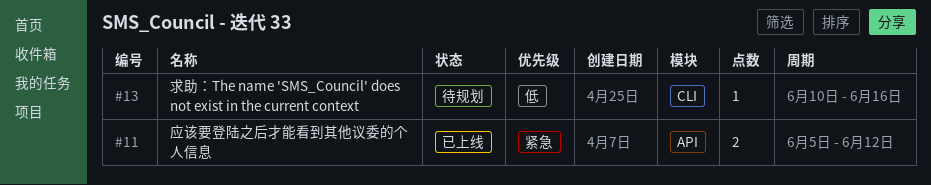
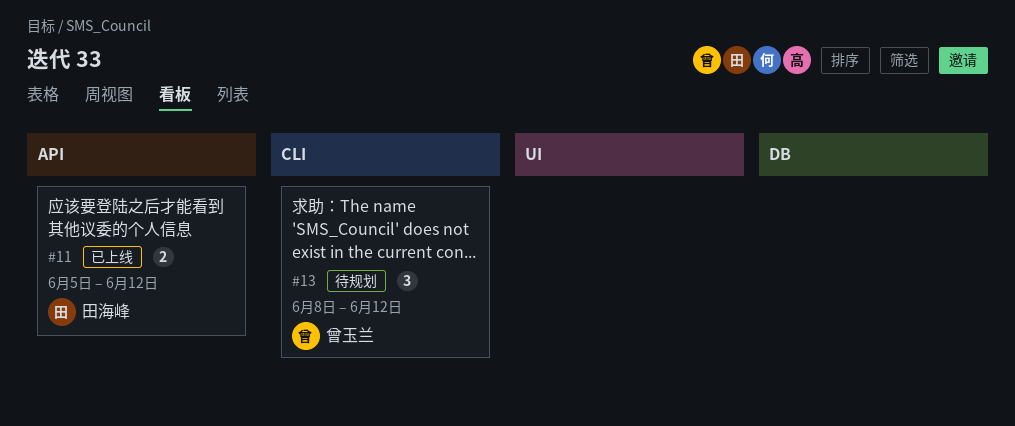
#13, estimate: 1 -> 3
#13, start: Jun 10 -> Jun 8
#13, due: Jun 16 -> Jun 12

